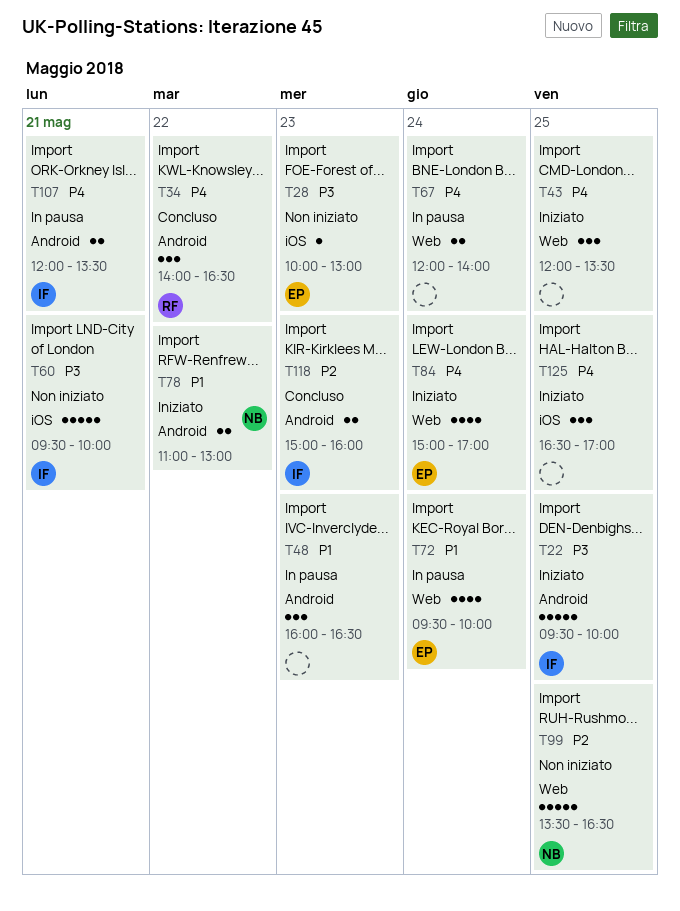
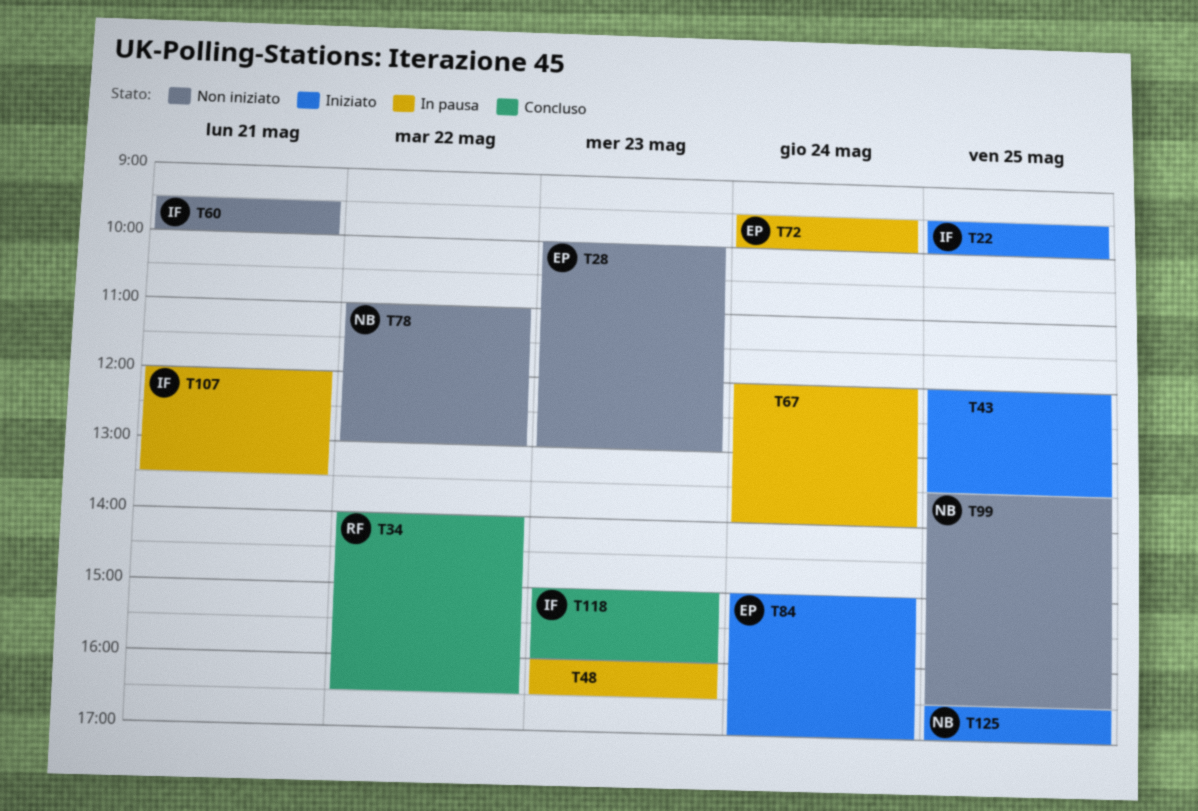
T78, status: Iniziato -> Non iniziato
T125, owner: none -> NB

